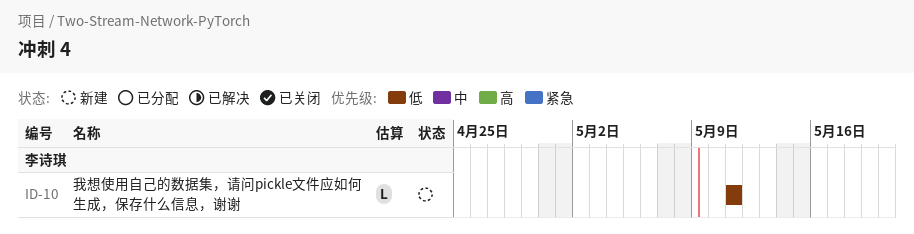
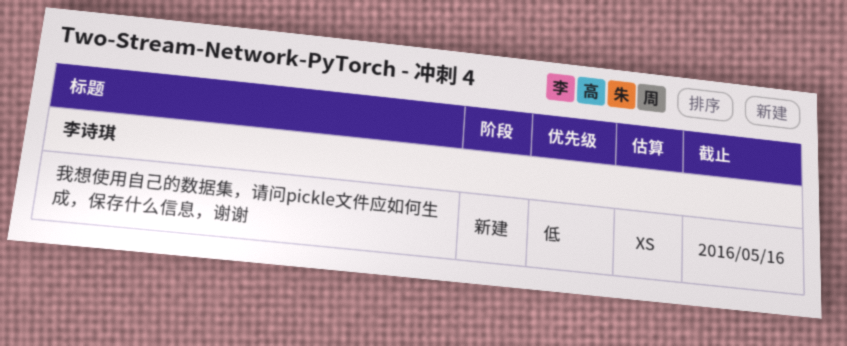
我想使用自己的数据集，请问pickle文件应如何生成，保存什么信息，谢谢, estimate: L -> XS
我想使用自己的数据集，请问pickle文件应如何生成，保存什么信息，谢谢, due: May 11 -> May 16

